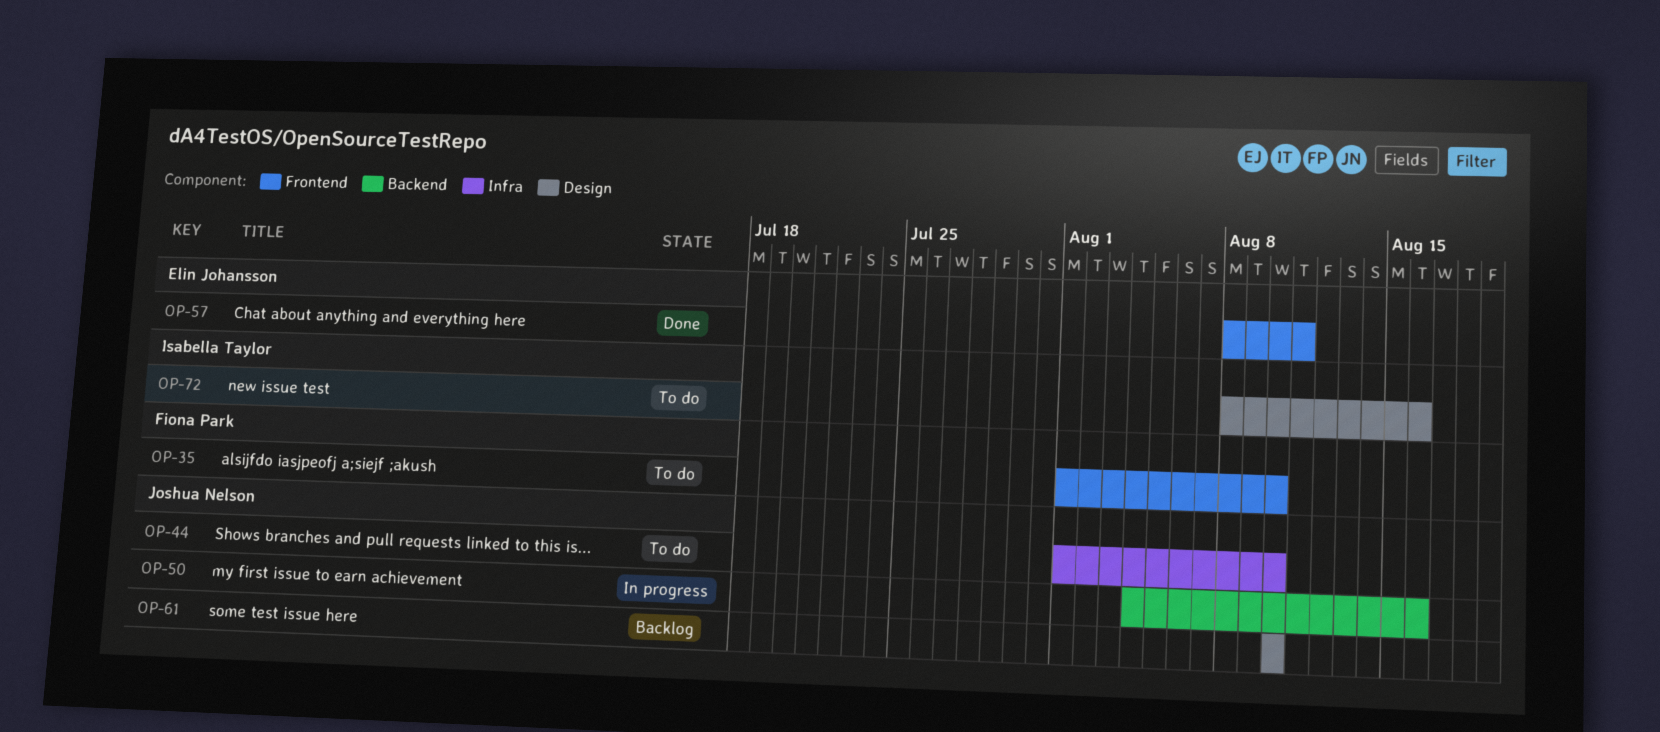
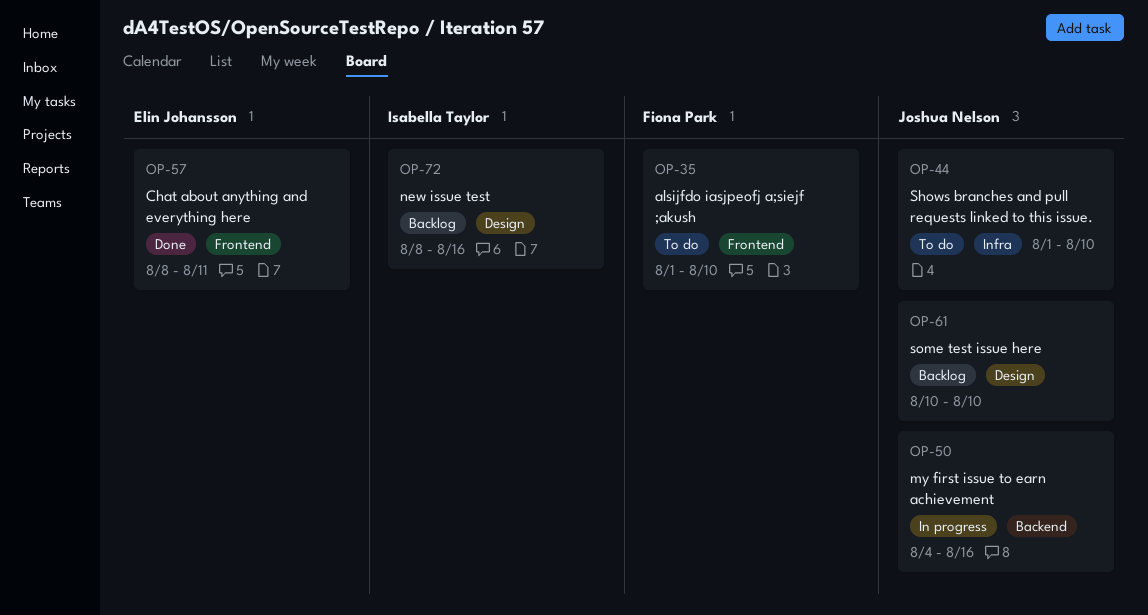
OP-72, status: To do -> Backlog

